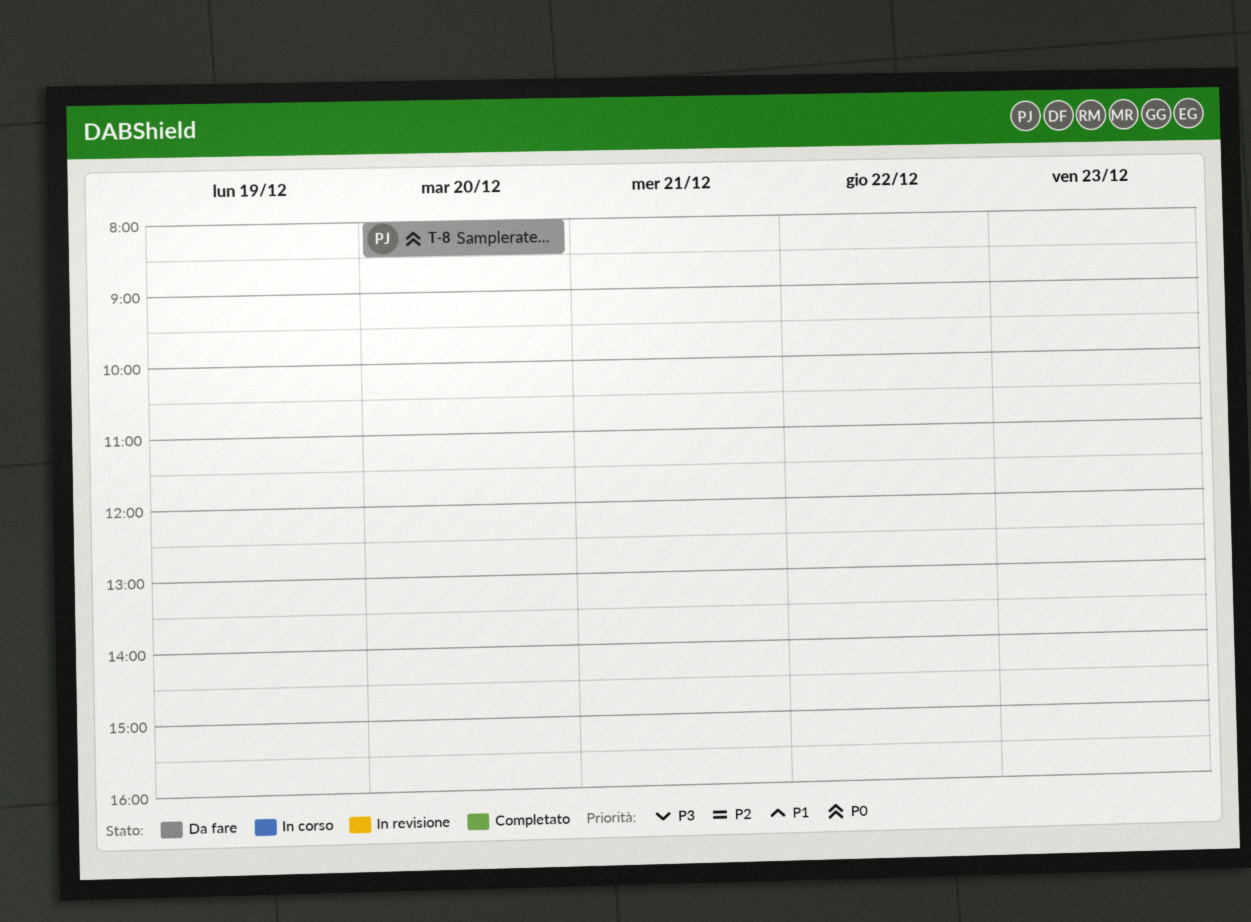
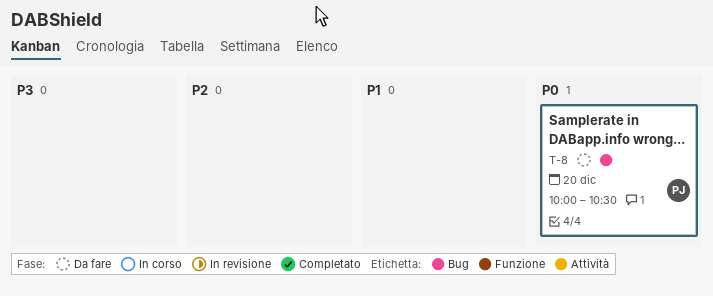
T-8, begins: 08:00 -> 10:00
T-8, ends: 08:30 -> 10:30

